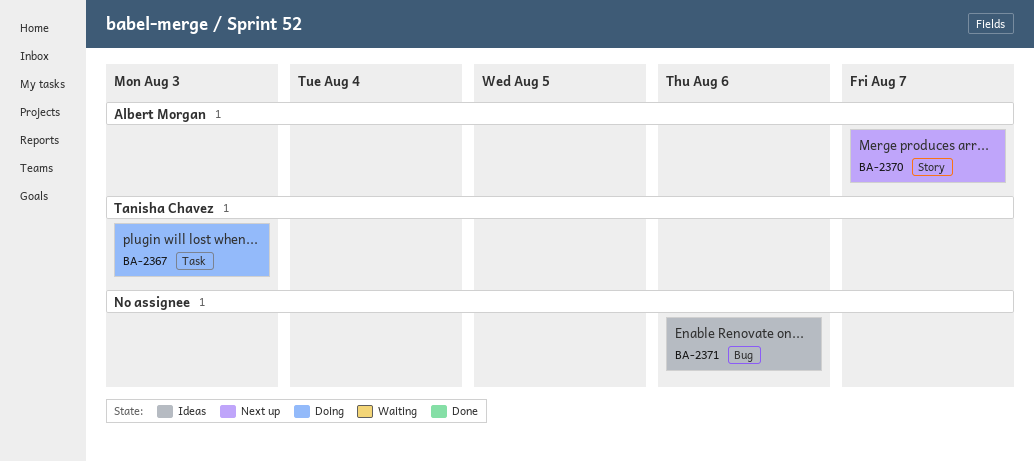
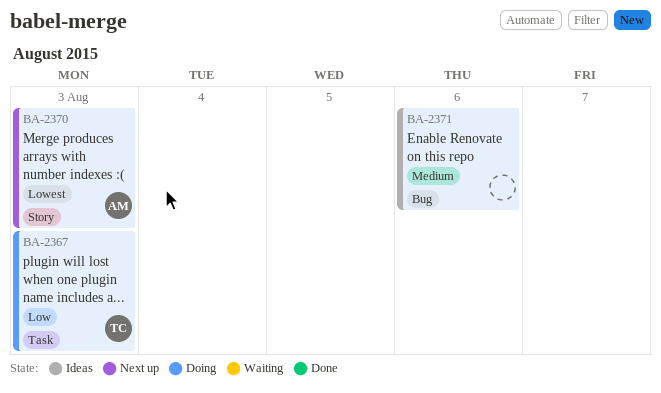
BA-2370, due: Aug 7 -> Aug 3

